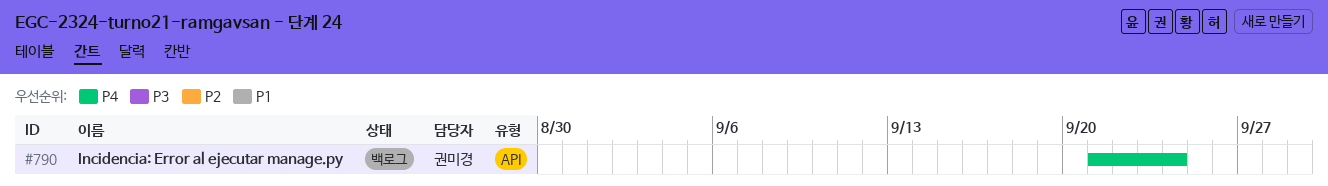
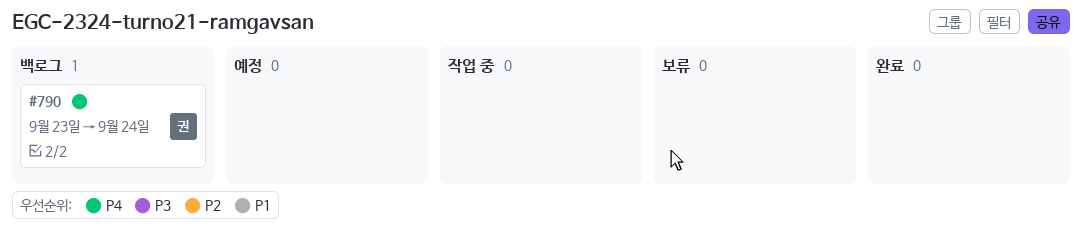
#790, start: Sep 21 -> Sep 23

